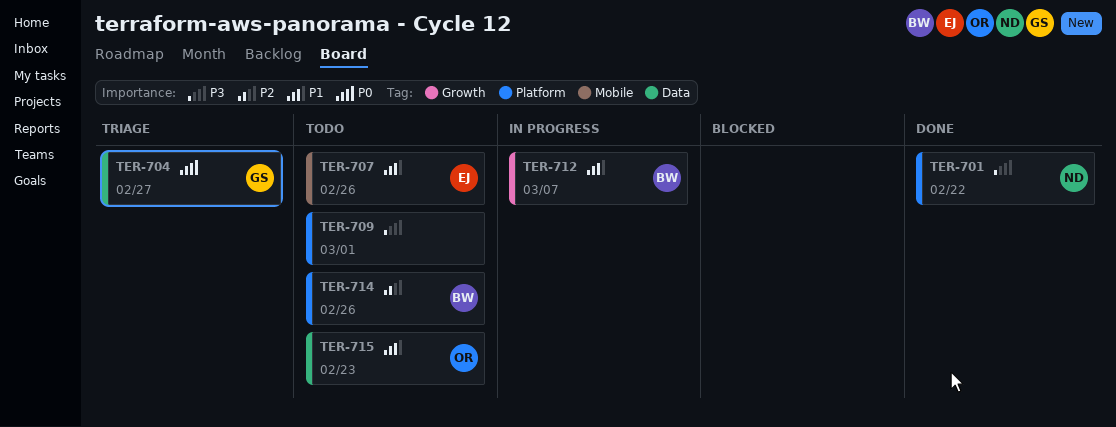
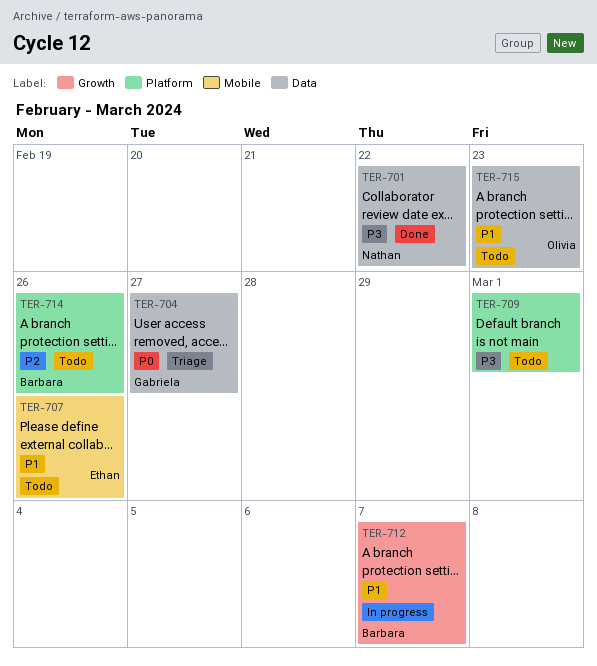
TER-701, label: Platform -> Data

